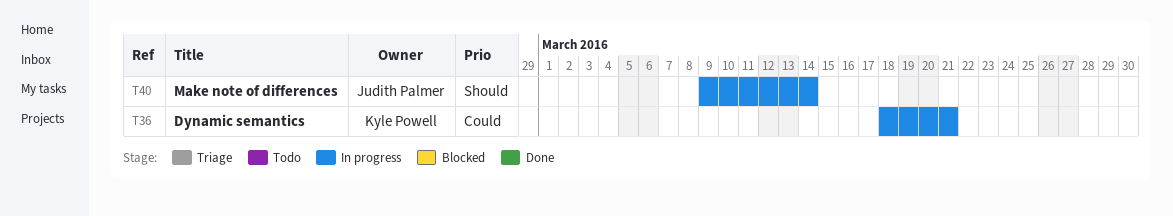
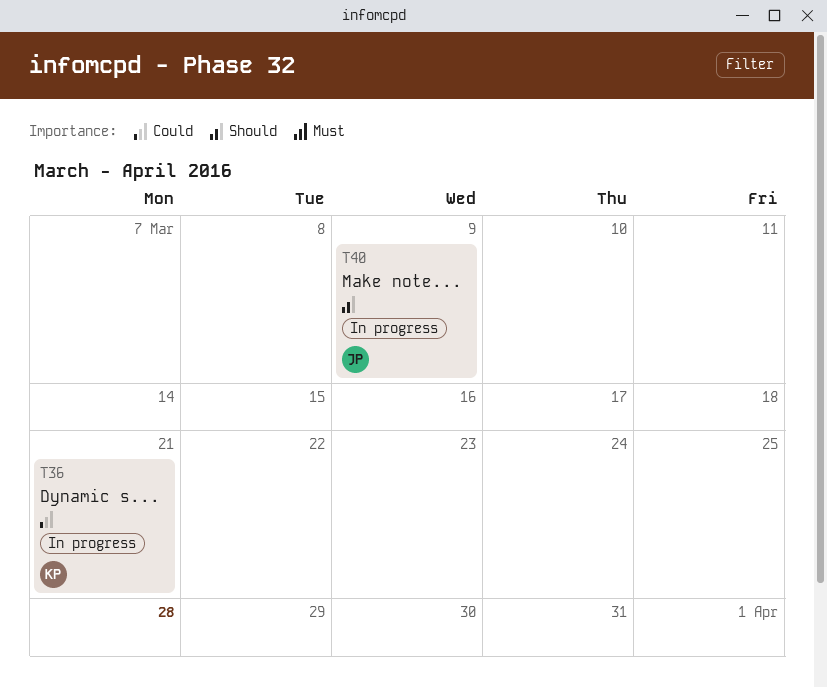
T40, due: Mar 14 -> Mar 9

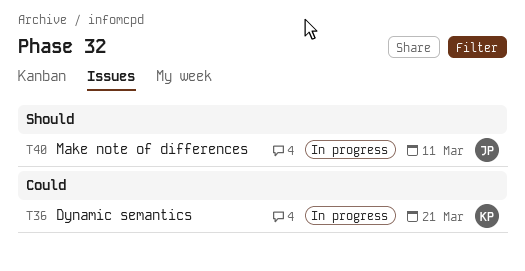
T40, due: Mar 9 -> Mar 11

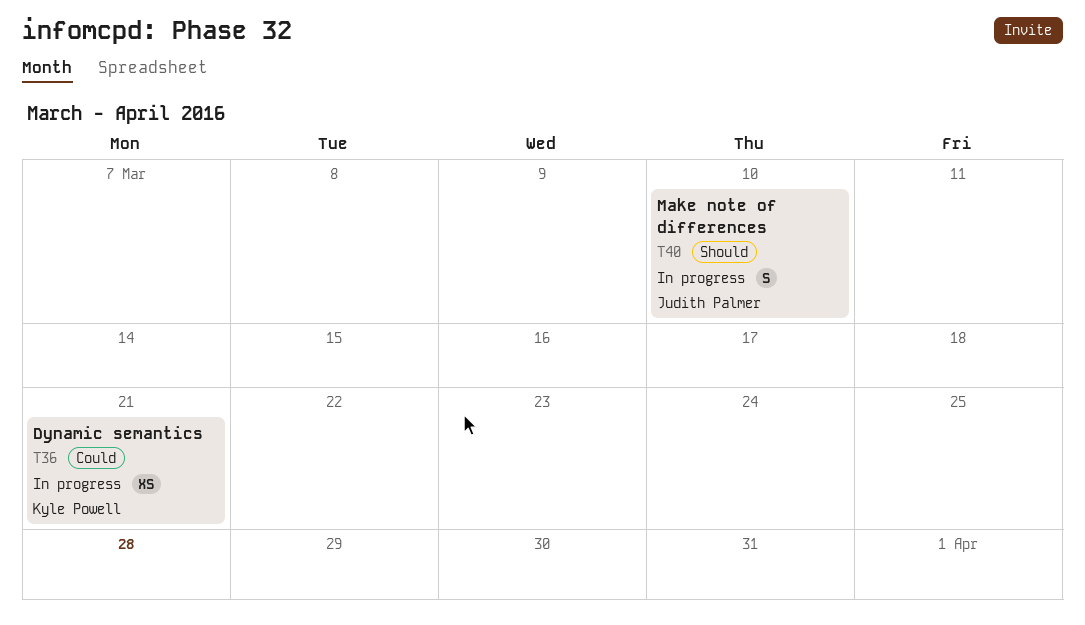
T40, due: Mar 11 -> Mar 10

